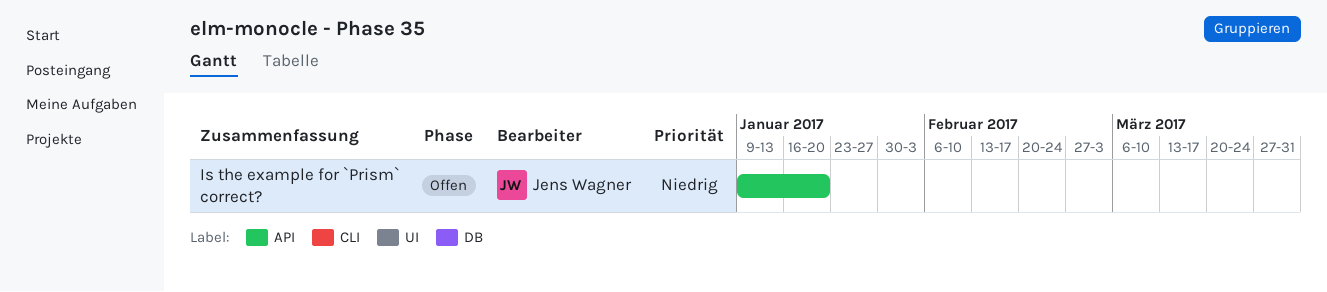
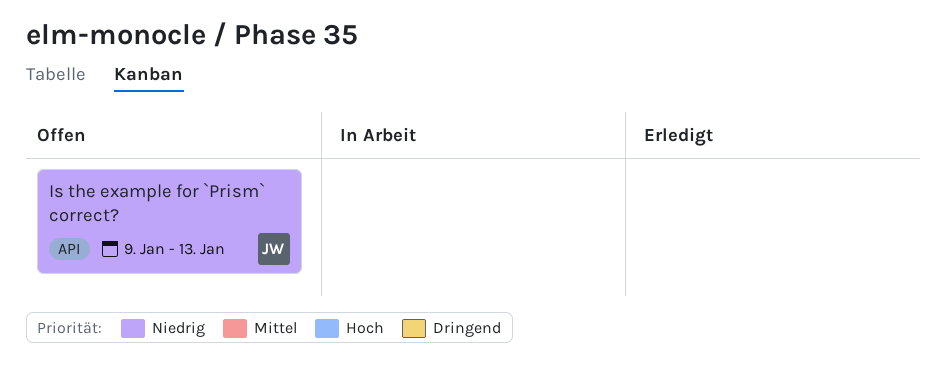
Is the example for `Prism` correct?, due: Jan 20 -> Jan 13

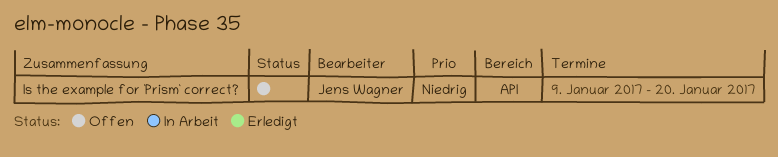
Is the example for `Prism` correct?, due: Jan 13 -> Jan 20

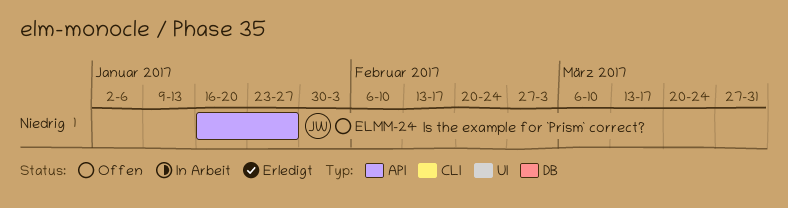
Is the example for `Prism` correct?, start: Jan 9 -> Jan 16
Is the example for `Prism` correct?, due: Jan 20 -> Jan 27

